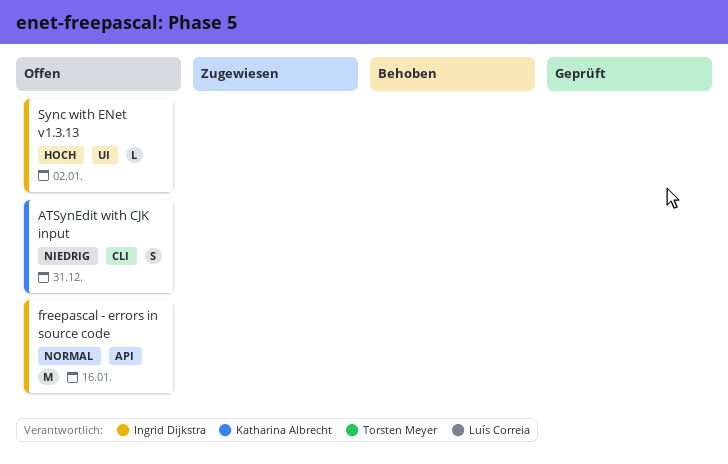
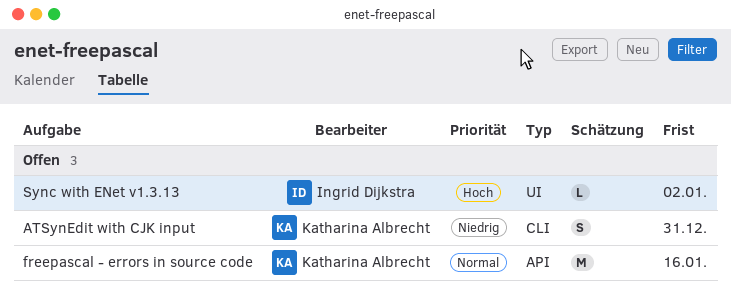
freepascal - errors in source code, owner: Ingrid Dijkstra -> Katharina Albrecht

